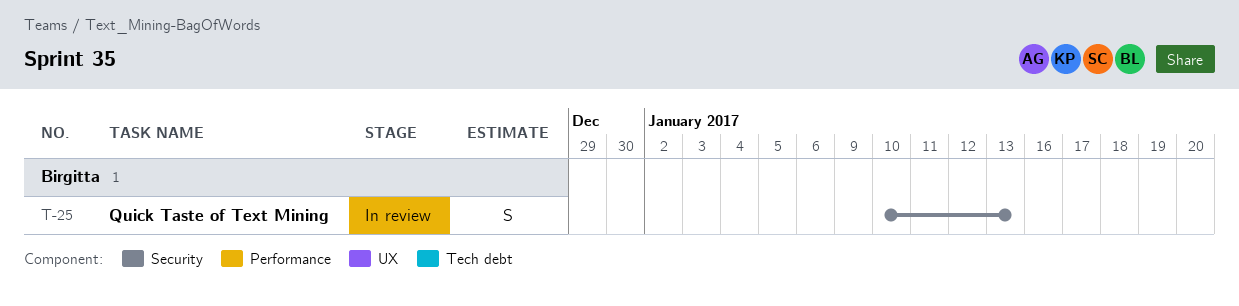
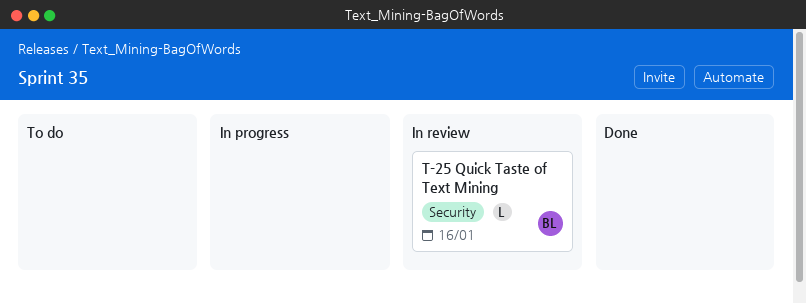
T-25, estimate: S -> L
T-25, due: Jan 13 -> Jan 16

